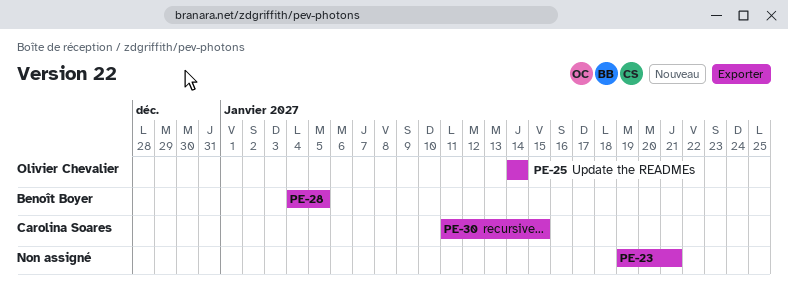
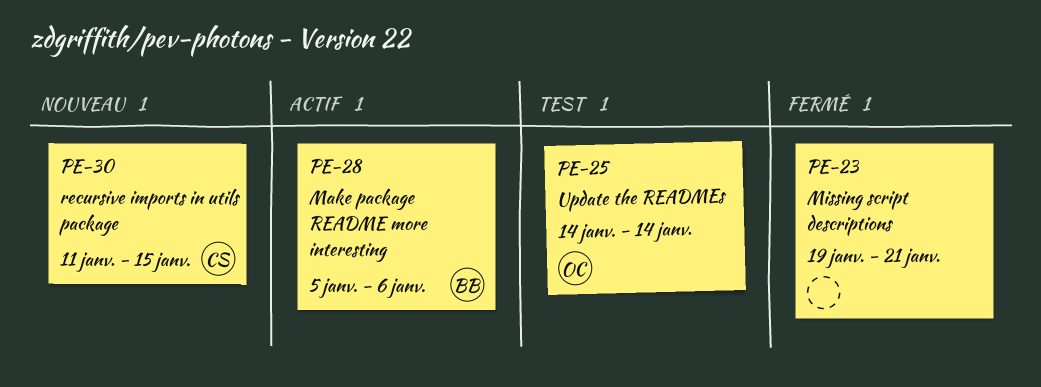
PE-28, start: Jan 4 -> Jan 5
PE-28, due: Jan 5 -> Jan 6

